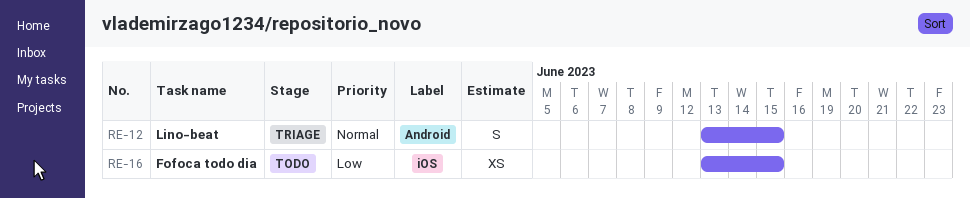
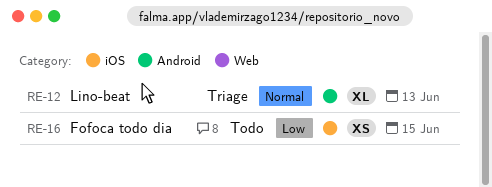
RE-12, estimate: S -> XL
RE-12, due: Jun 15 -> Jun 13

